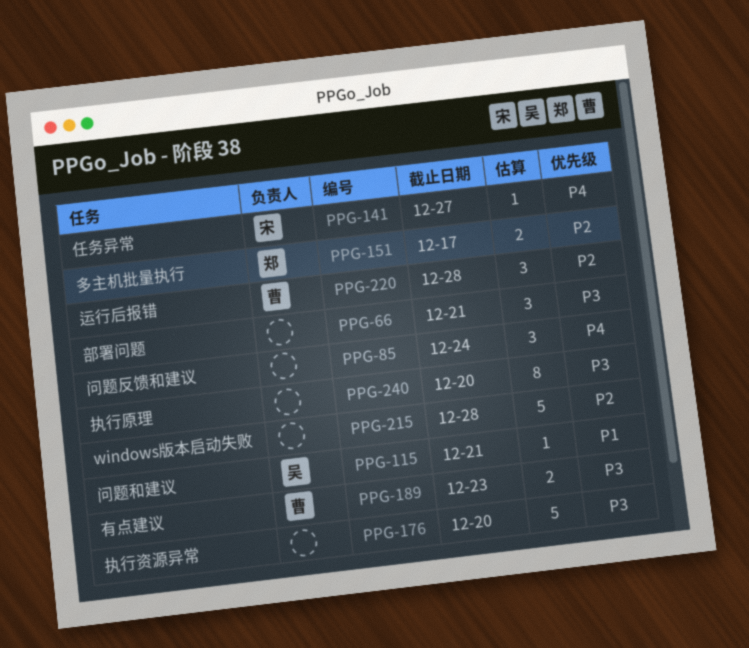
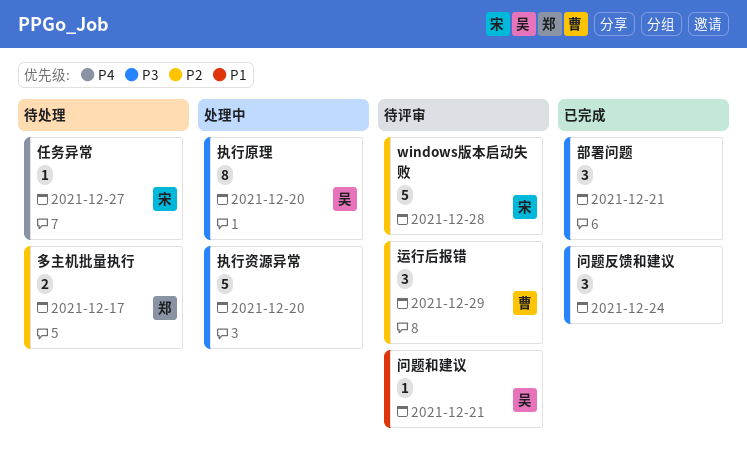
windows版本启动失败, owner: none -> 宋
执行原理, owner: none -> 吴
有点建议: present -> none
运行后报错, due: Dec 28 -> Dec 29
问题反馈和建议, priority: P4 -> P3

